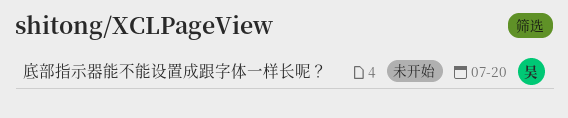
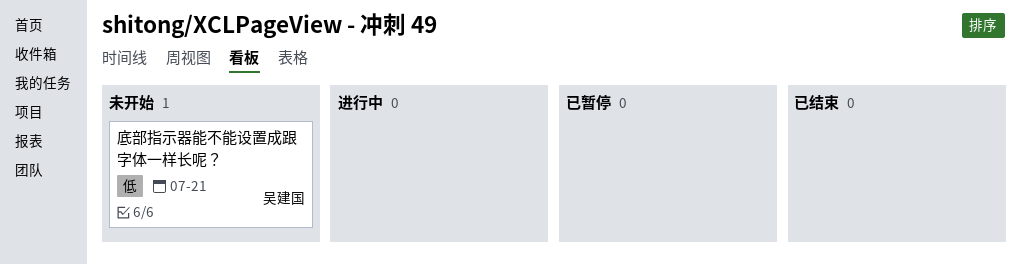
底部指示器能不能设置成跟字体一样长呢？, due: Jul 20 -> Jul 21

